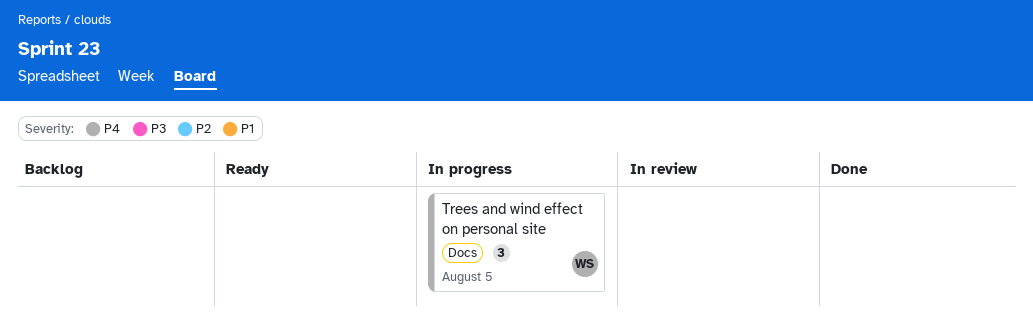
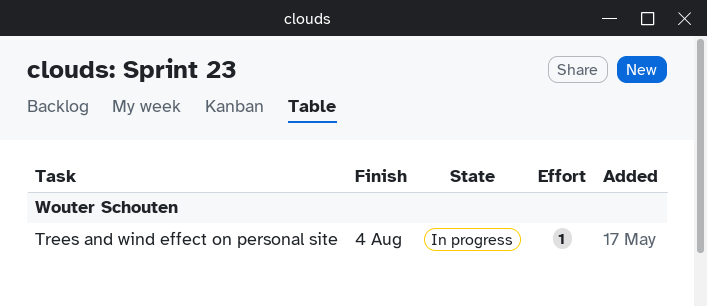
Trees and wind effect on personal site, estimate: 3 -> 1
Trees and wind effect on personal site, due: Aug 5 -> Aug 4

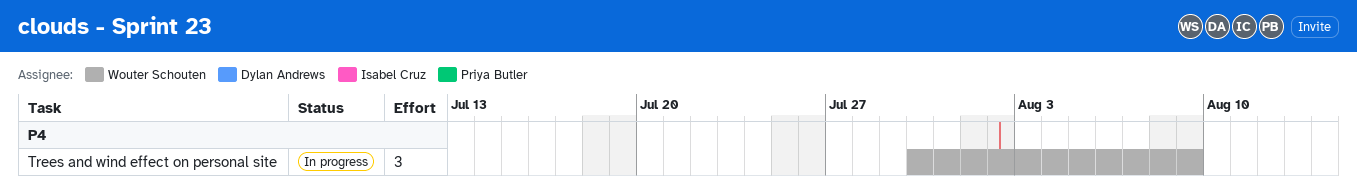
Trees and wind effect on personal site, estimate: 1 -> 3
Trees and wind effect on personal site, due: Aug 4 -> Aug 9

